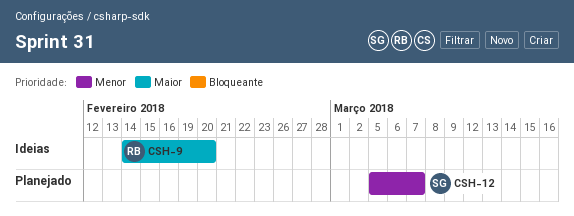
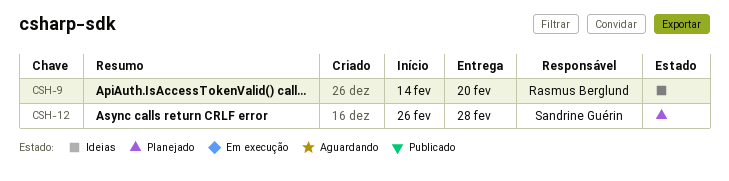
CSH-12, start: Mar 5 -> Feb 26
CSH-12, due: Mar 7 -> Feb 28

